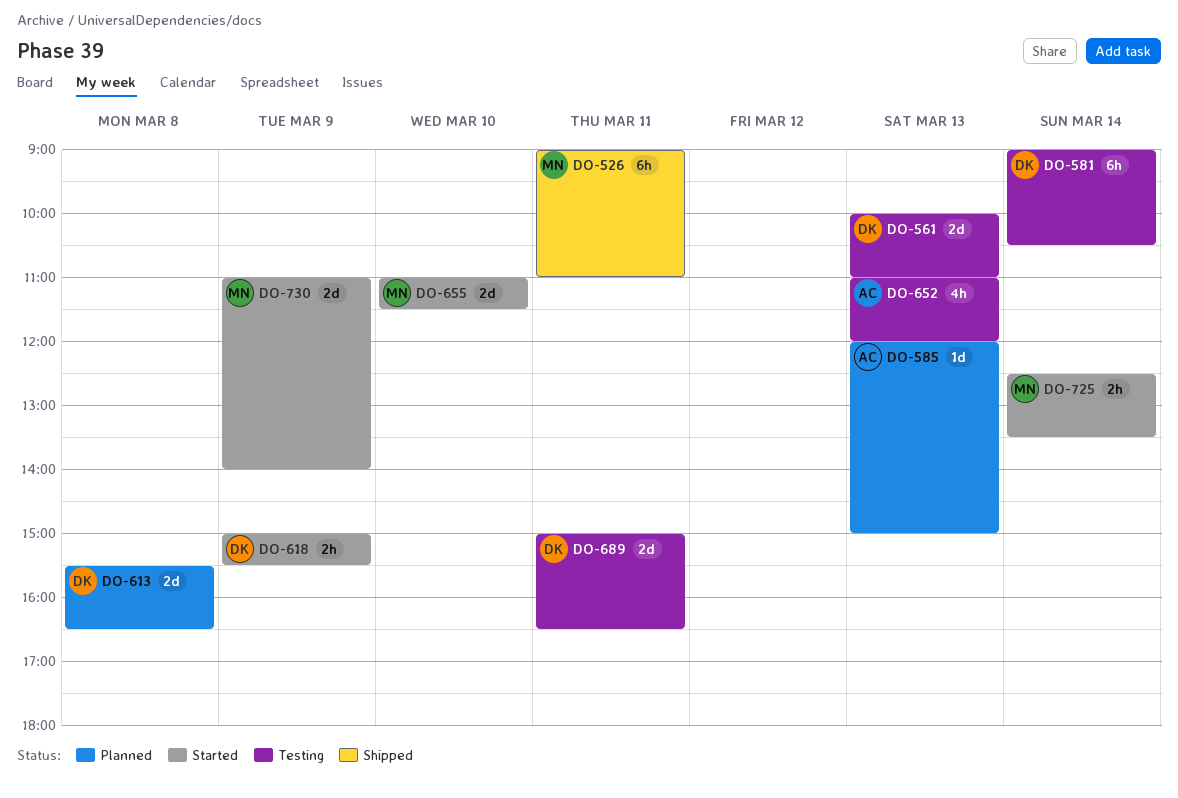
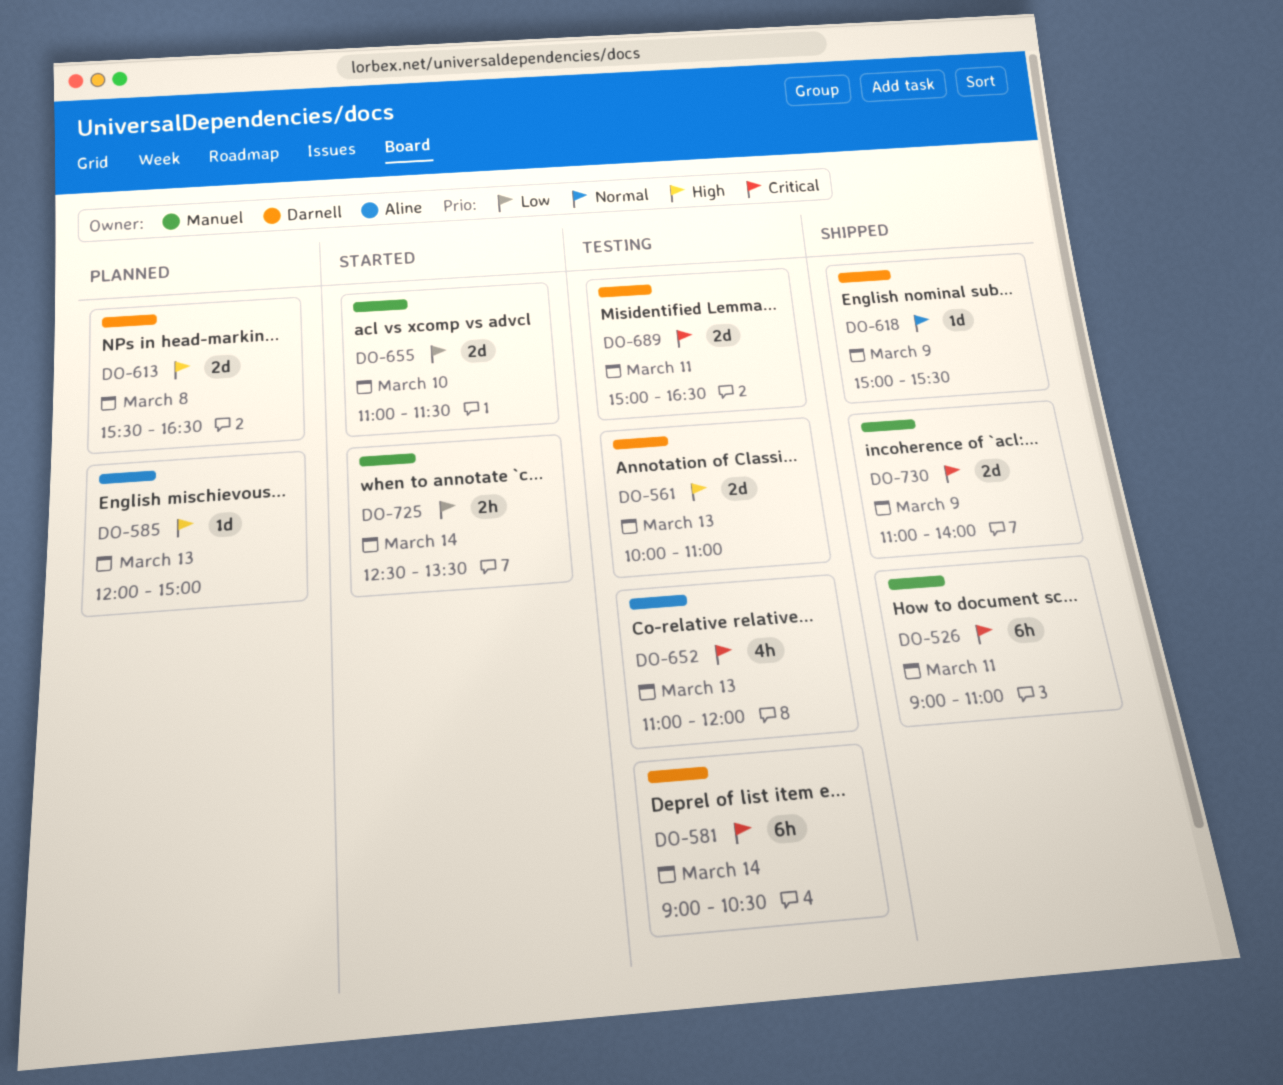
DO-618, status: Started -> Shipped
DO-618, estimate: 2h -> 1d
DO-730, status: Started -> Shipped

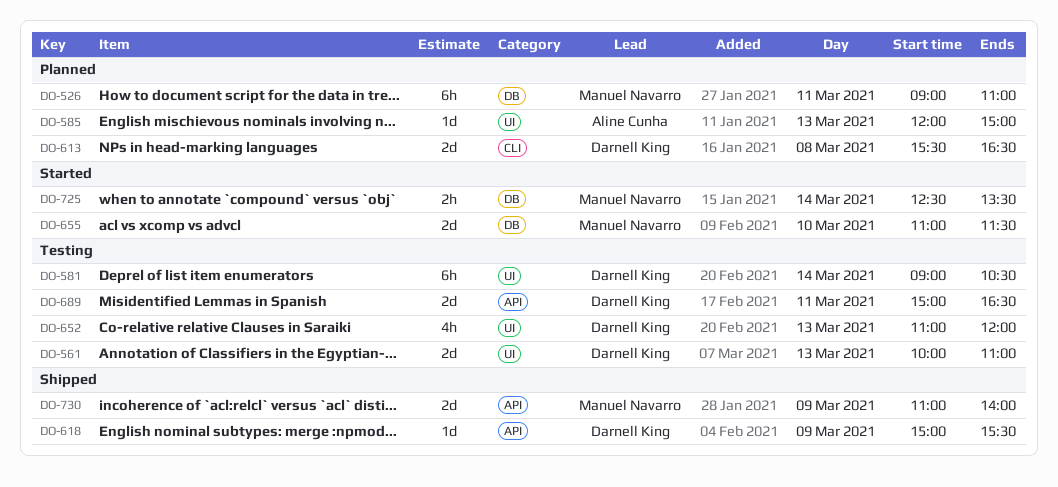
DO-526, status: Shipped -> Planned
DO-652, owner: Aline Cunha -> Darnell King

